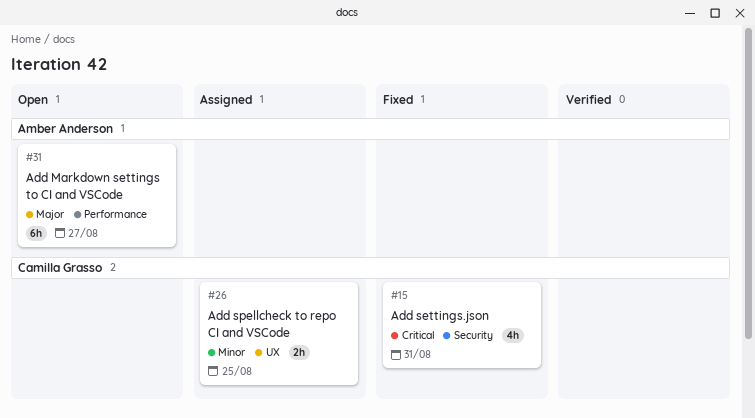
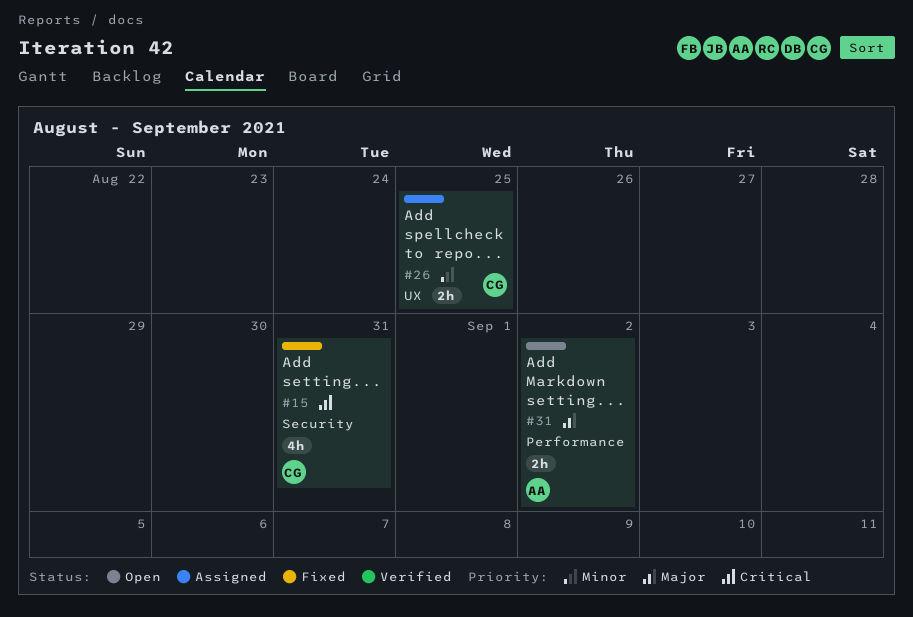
#31, estimate: 6h -> 2h
#31, due: Aug 27 -> Sep 2

